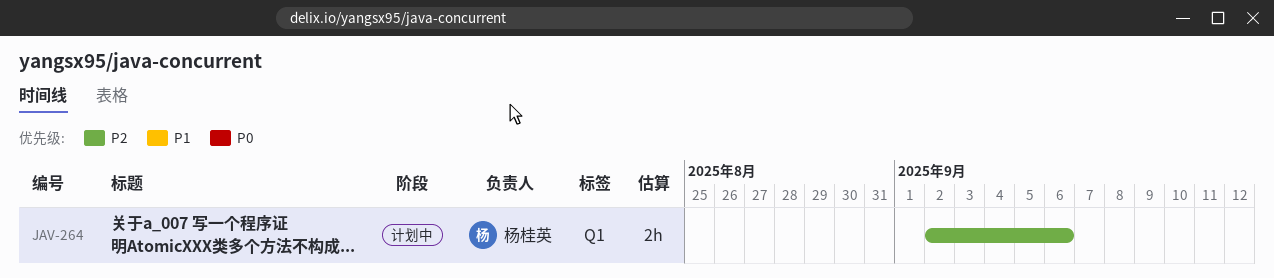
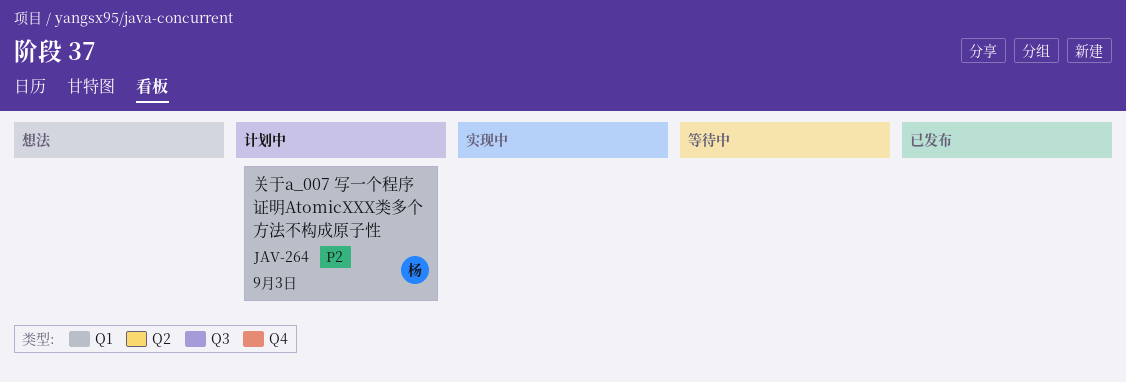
JAV-264, due: Sep 6 -> Sep 3

